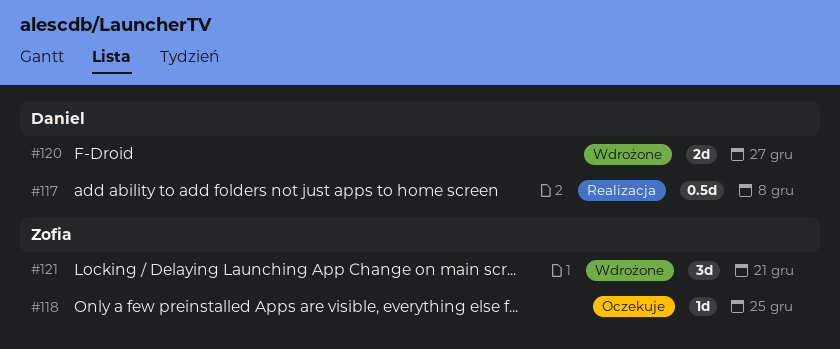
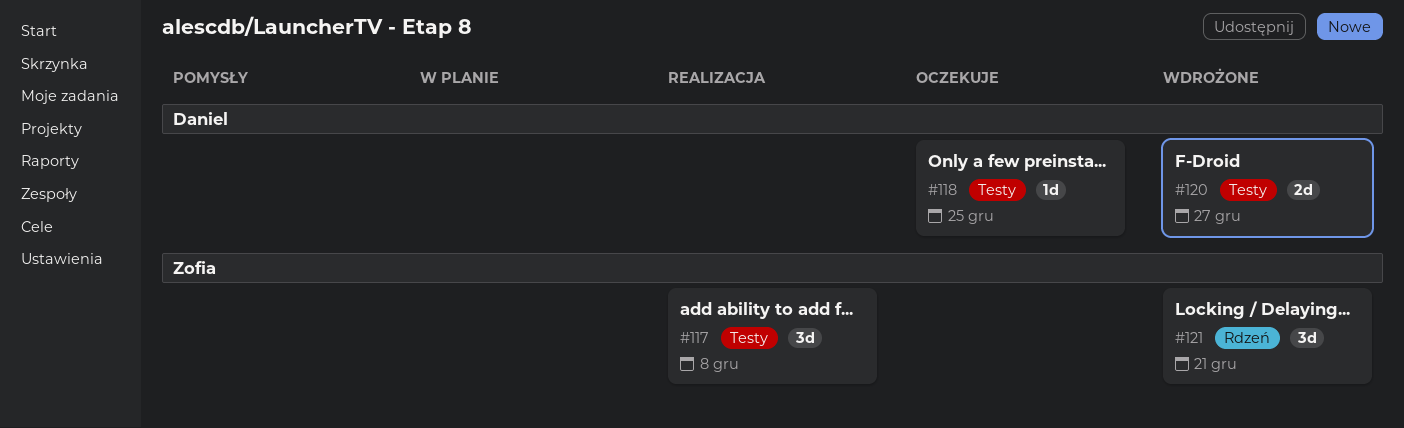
#117, owner: Daniel -> Zofia
#117, estimate: 0.5d -> 3d
#118, owner: Zofia -> Daniel

